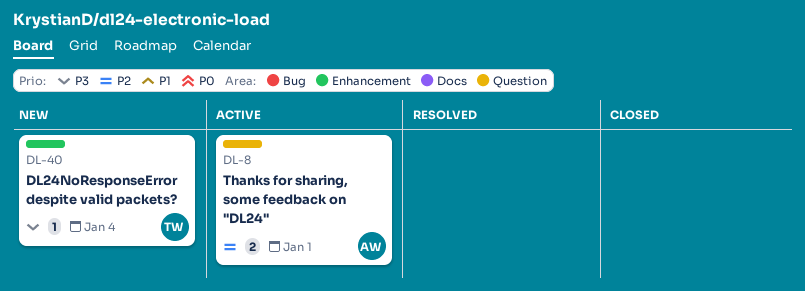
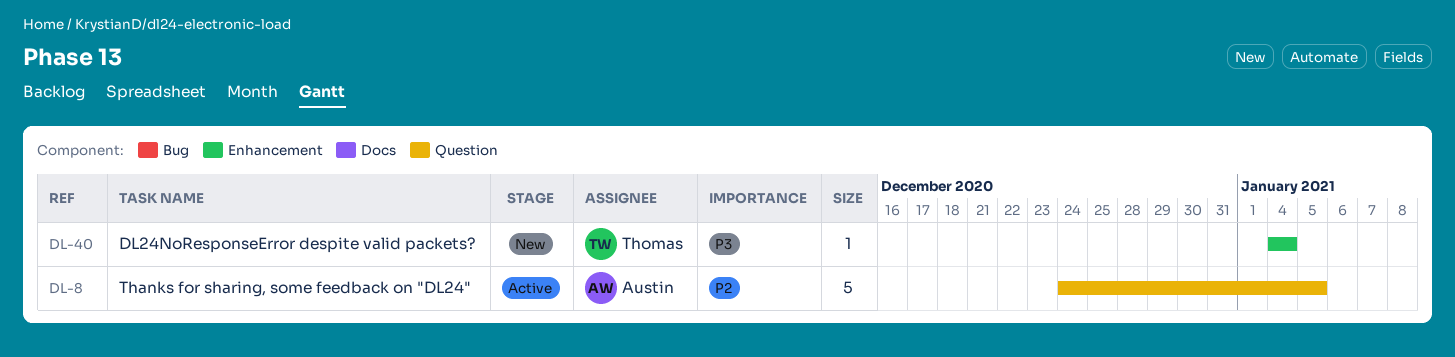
DL-8, estimate: 2 -> 5
DL-8, due: Jan 1 -> Jan 5

